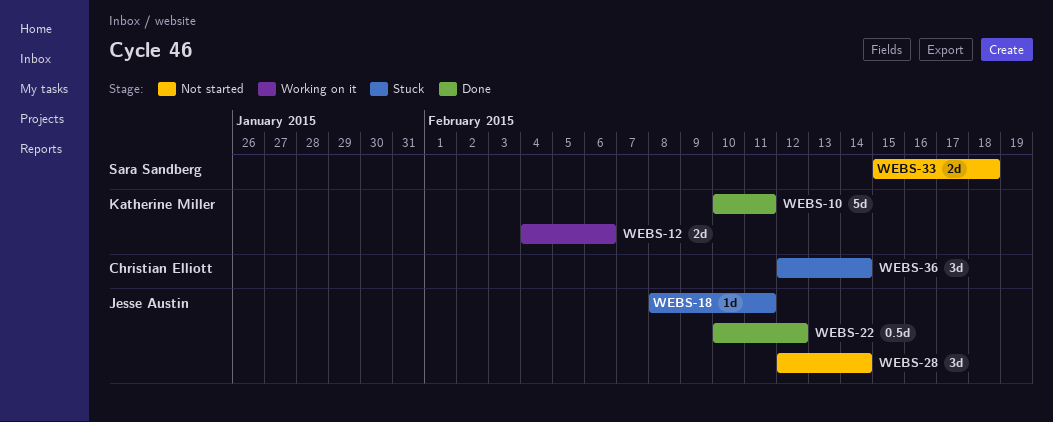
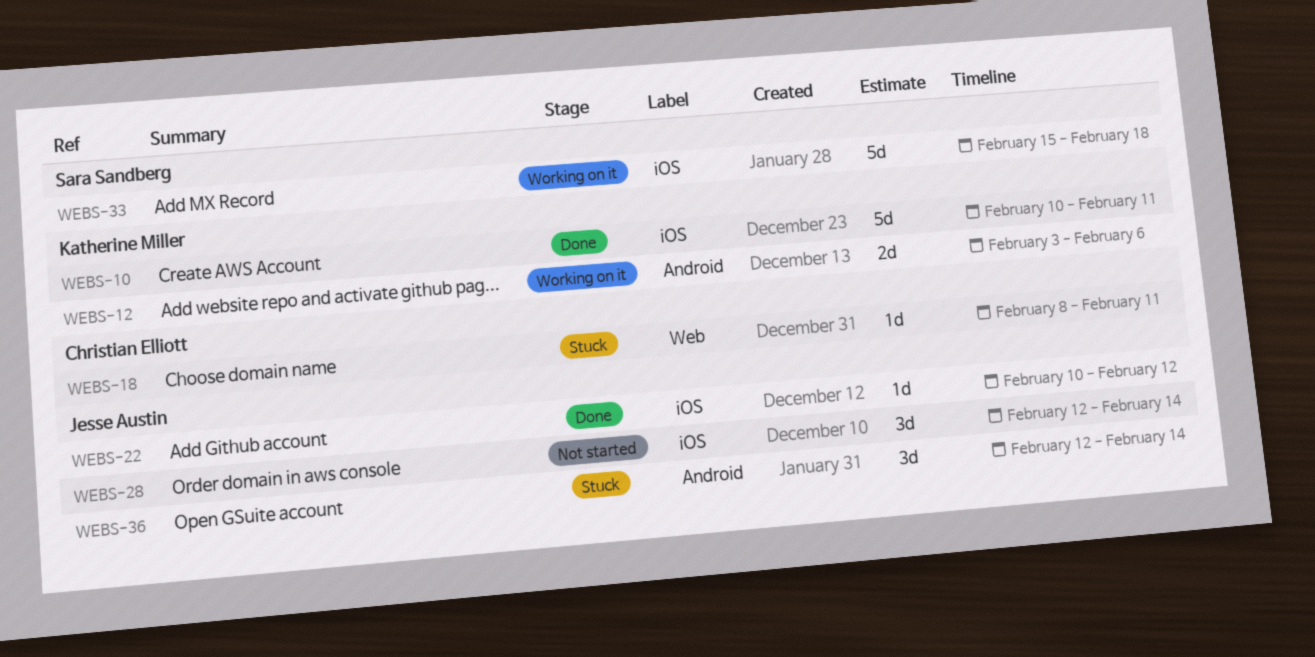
WEBS-12, start: Feb 4 -> Feb 3
WEBS-18, owner: Jesse Austin -> Christian Elliott
WEBS-22, estimate: 0.5d -> 1d
WEBS-33, status: Not started -> Working on it
WEBS-33, estimate: 2d -> 5d
WEBS-36, owner: Christian Elliott -> Jesse Austin

